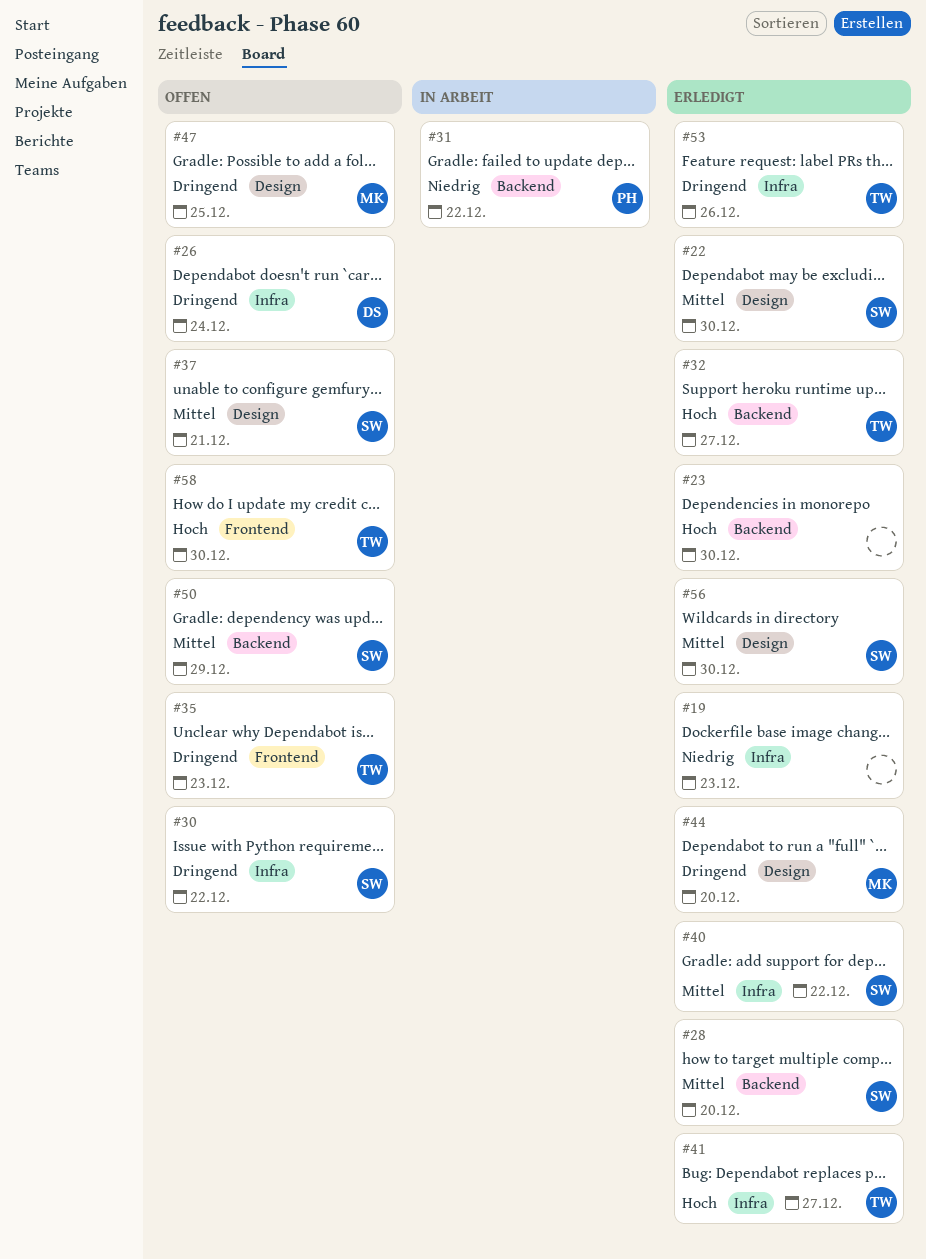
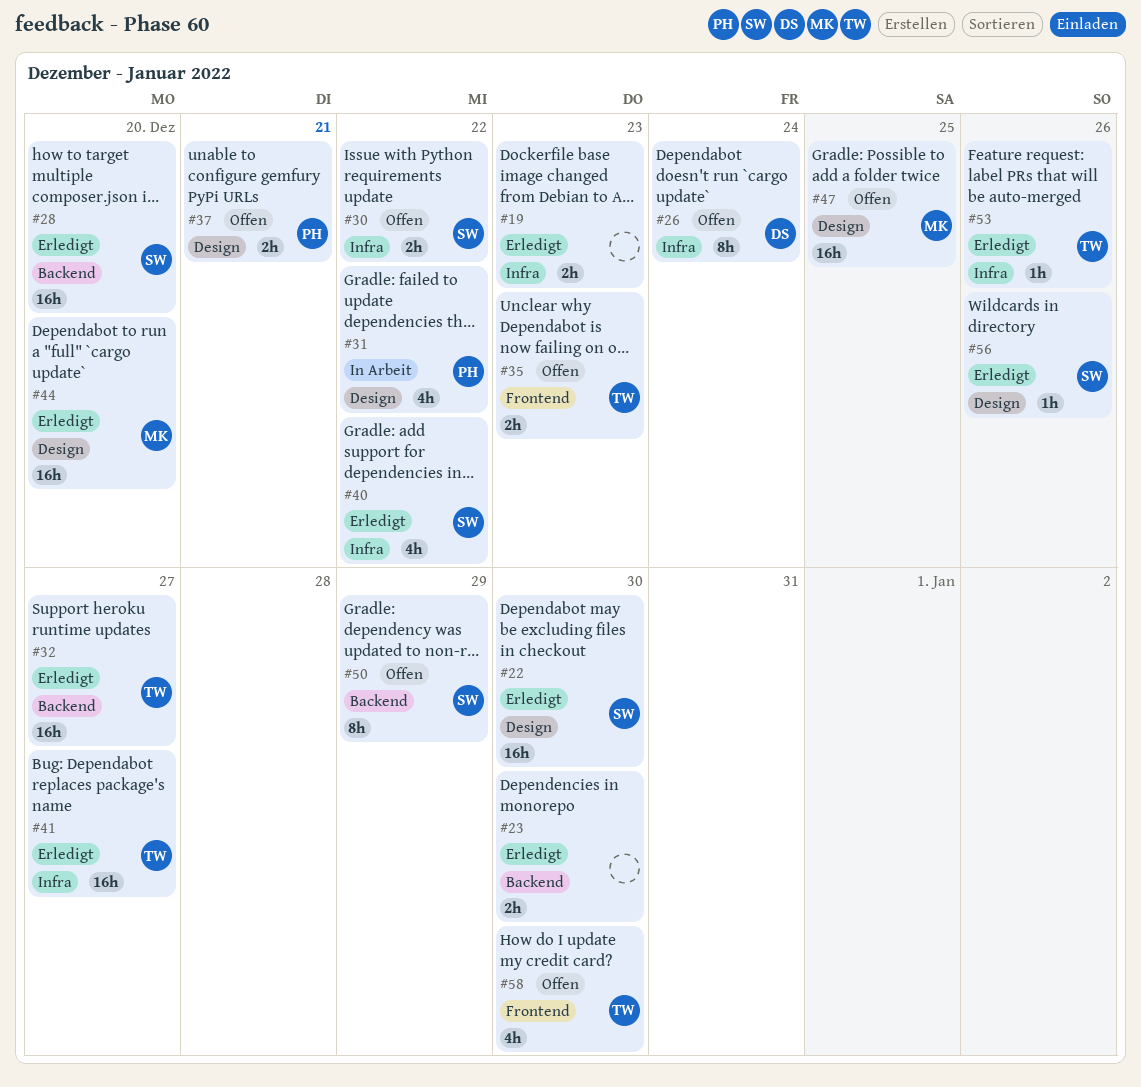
#31, label: Backend -> Design
#37, owner: SW -> PH
#56, due: Dec 30 -> Dec 26

